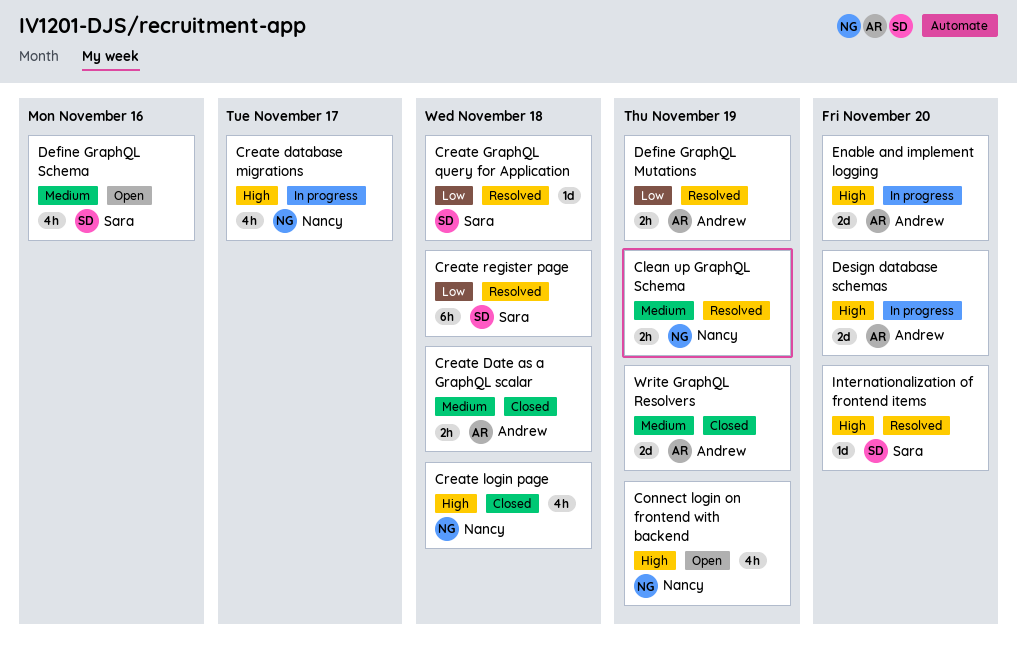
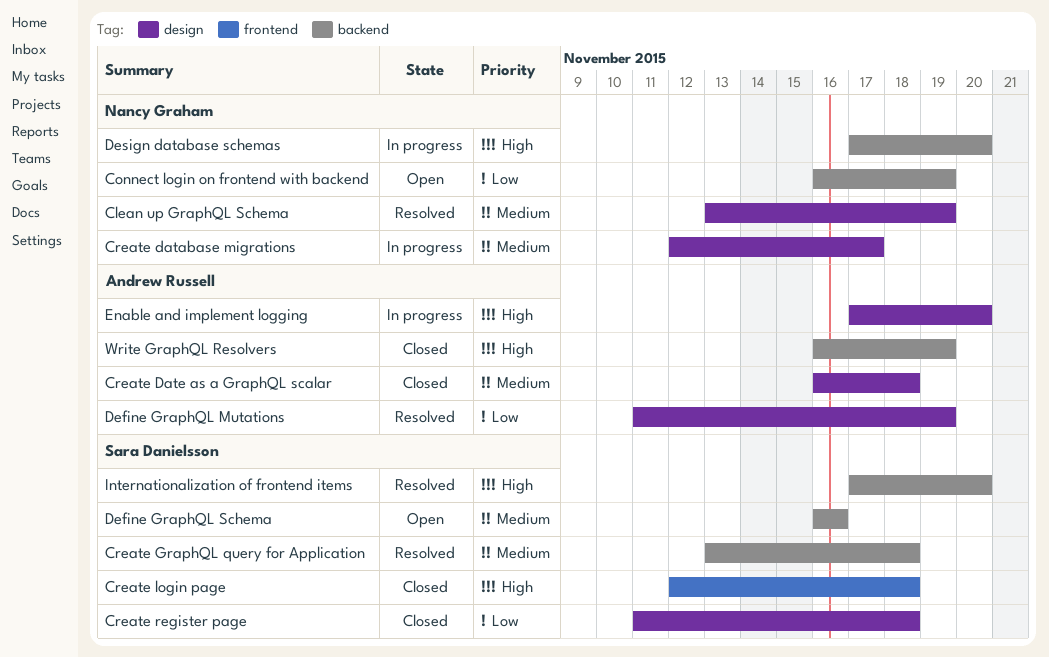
Connect login on frontend with backend, priority: High -> Low
Create database migrations, priority: High -> Medium
Create GraphQL query for Application, priority: Low -> Medium
Create login page, owner: Nancy Graham -> Sara Danielsson
Create register page, status: Resolved -> Closed
Design database schemas, owner: Andrew Russell -> Nancy Graham
Write GraphQL Resolvers, priority: Medium -> High

